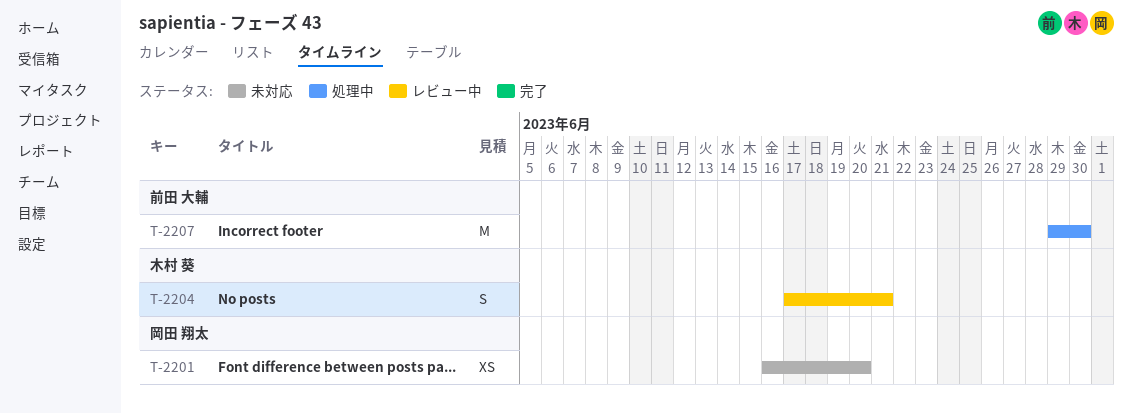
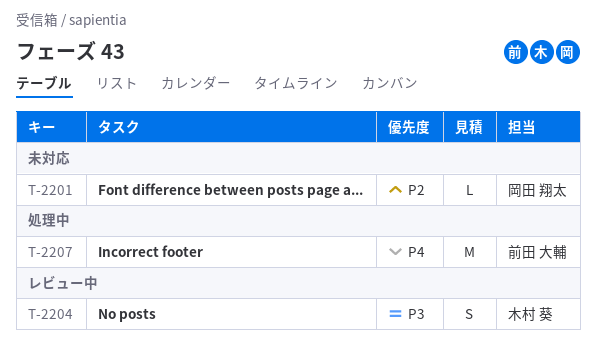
T-2201, estimate: XS -> L

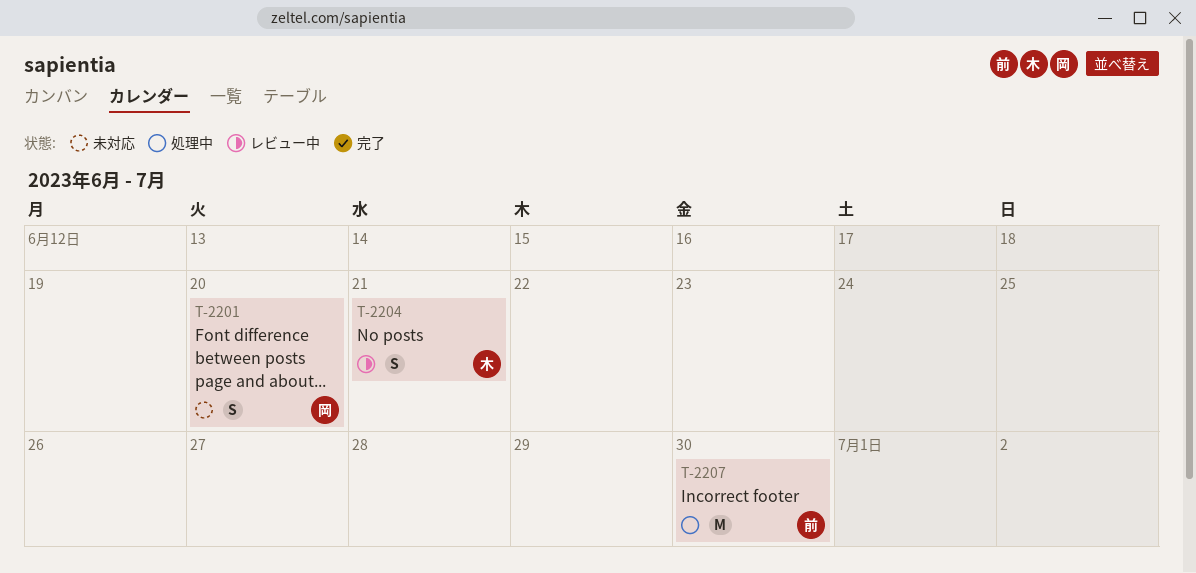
T-2201, estimate: L -> S

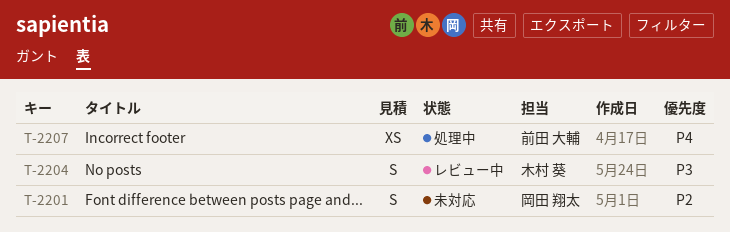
T-2207, estimate: M -> XS

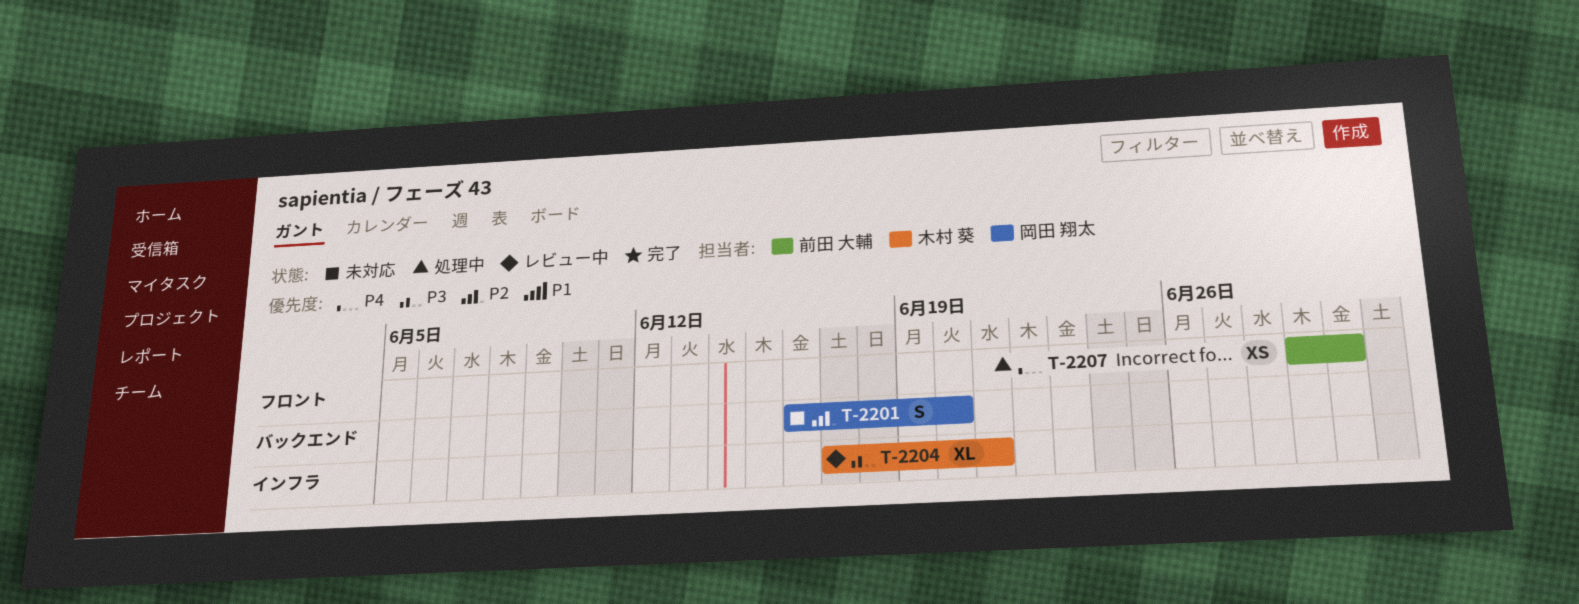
T-2204, estimate: S -> XL

